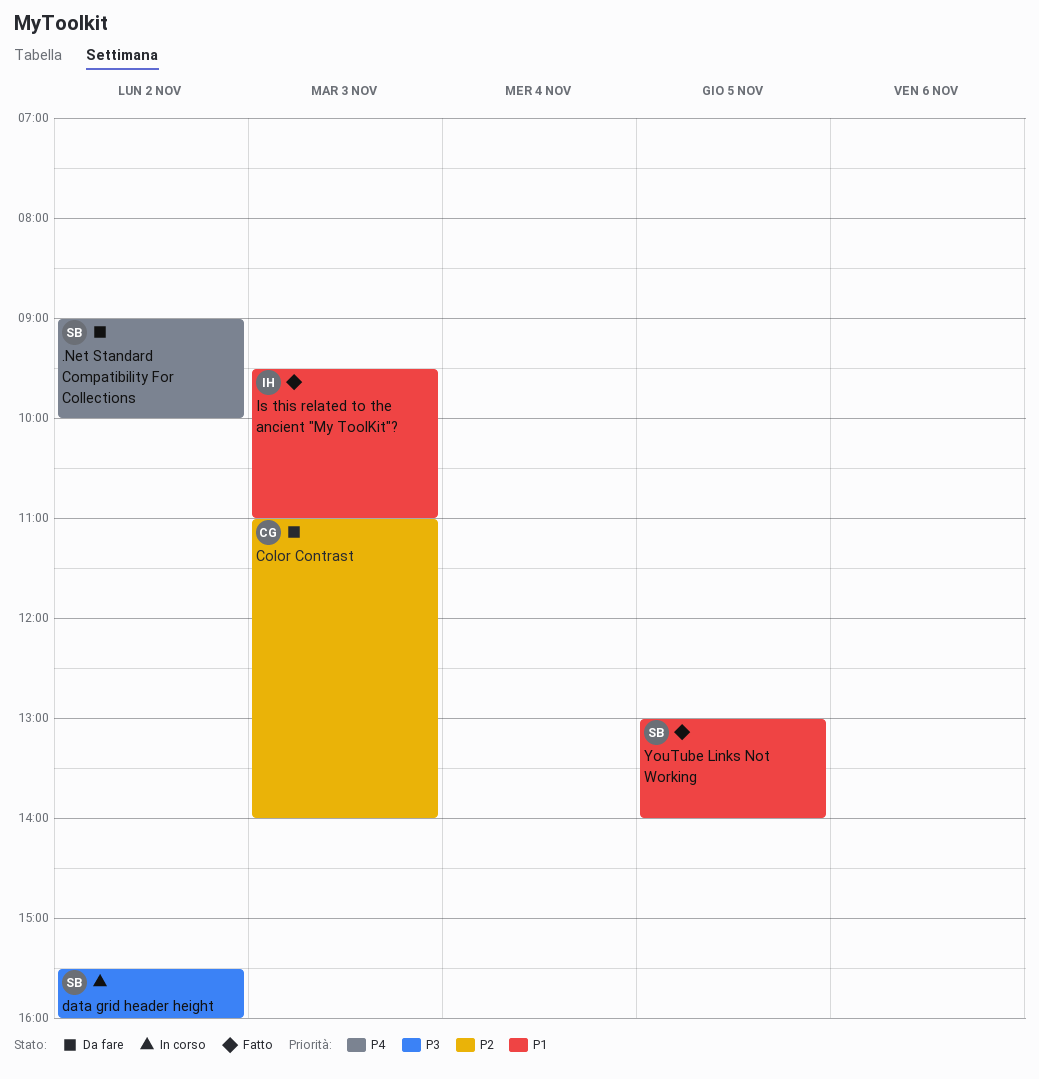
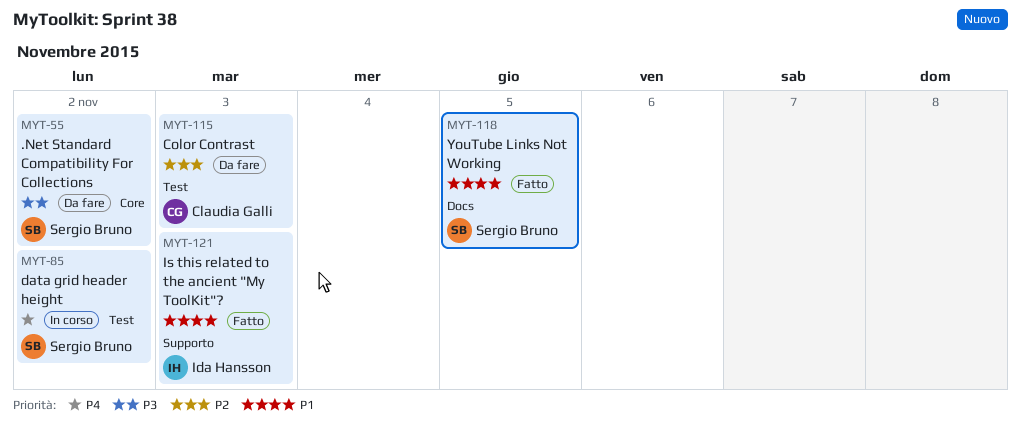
.Net Standard Compatibility For Collections, priority: P4 -> P3
data grid header height, priority: P3 -> P4

